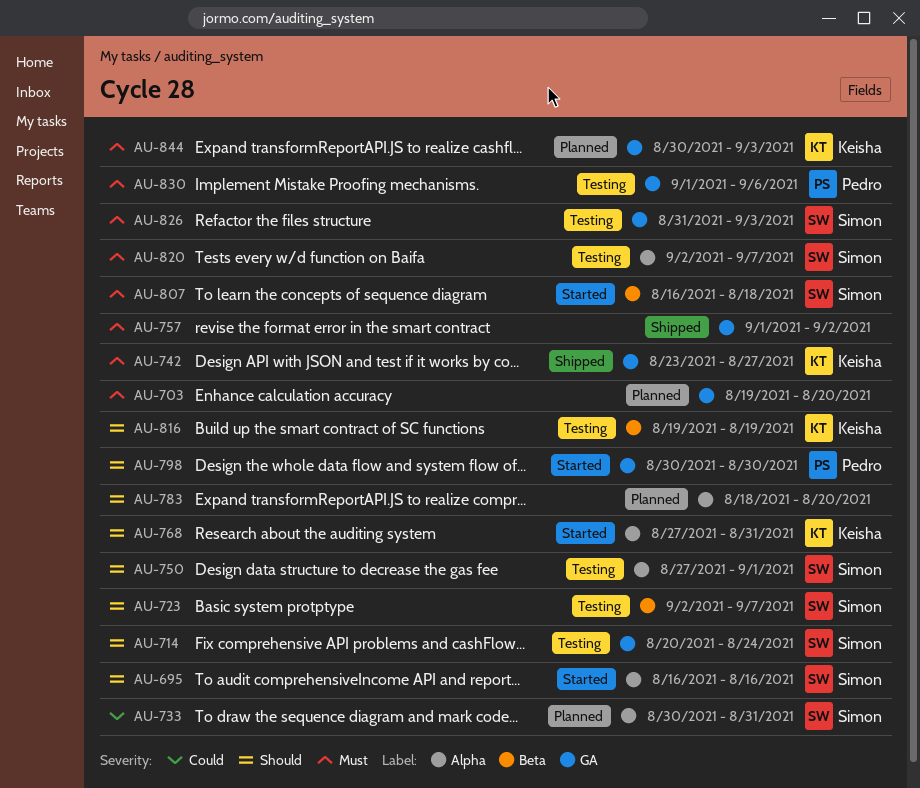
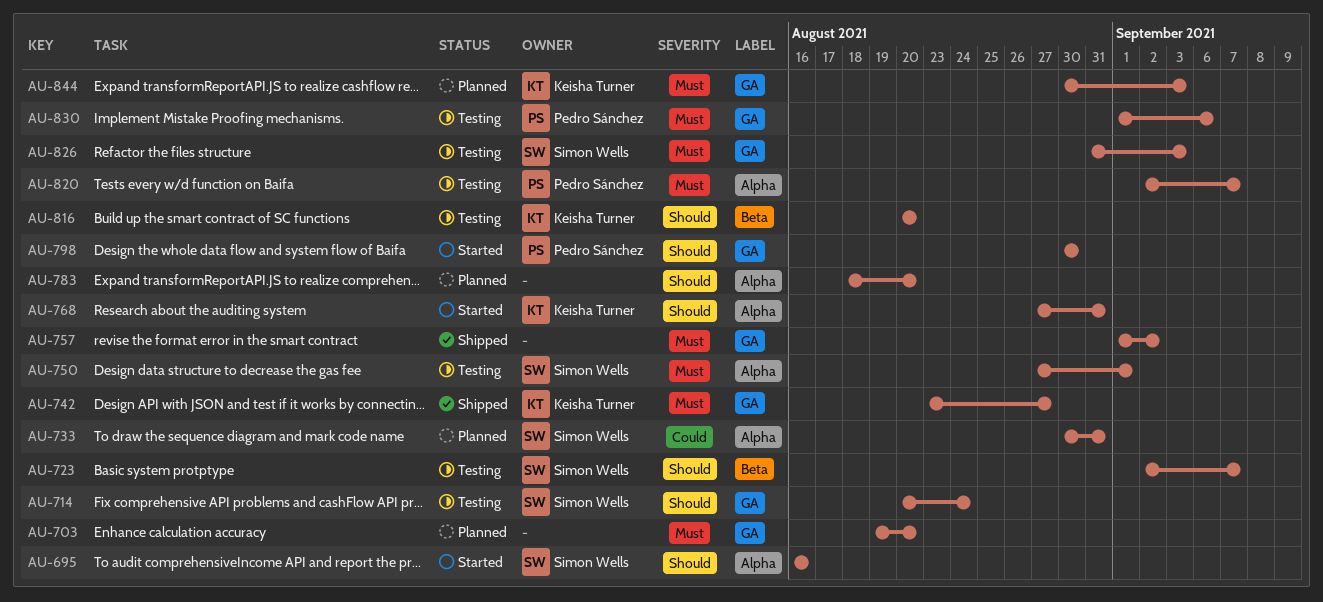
AU-750, priority: Should -> Must
AU-807: present -> none
AU-816, start: Aug 19 -> Aug 20
AU-816, due: Aug 19 -> Aug 20
AU-820, owner: Simon Wells -> Pedro Sánchez

